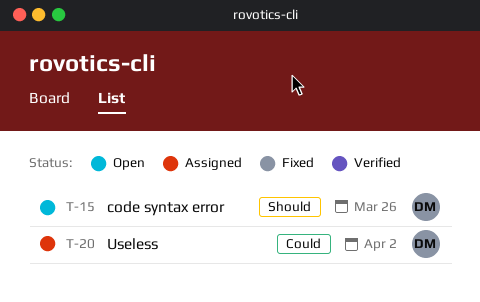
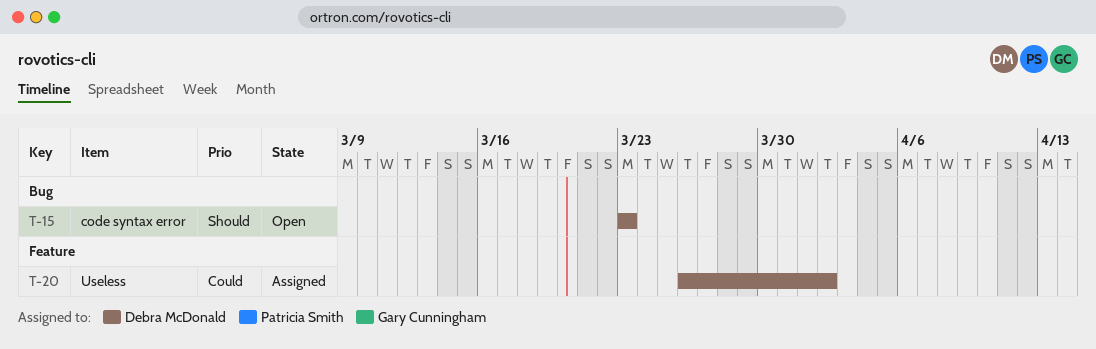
T-15, due: Mar 26 -> Mar 23

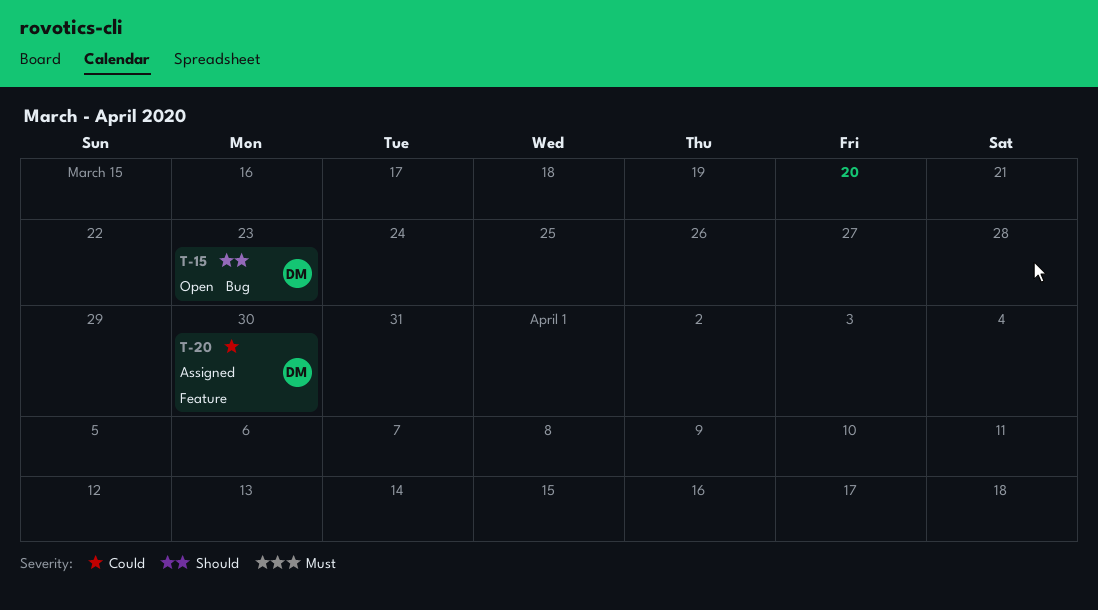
T-20, due: Apr 2 -> Mar 30

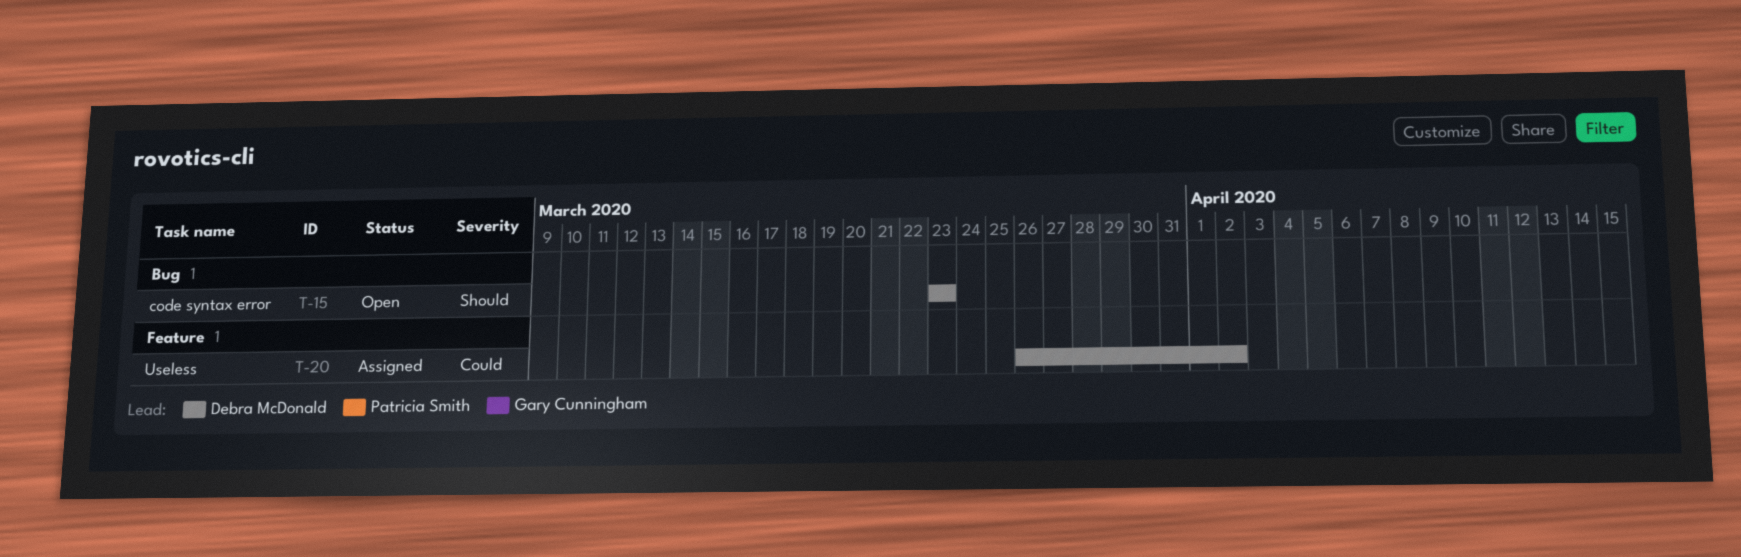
T-20, due: Mar 30 -> Apr 2

